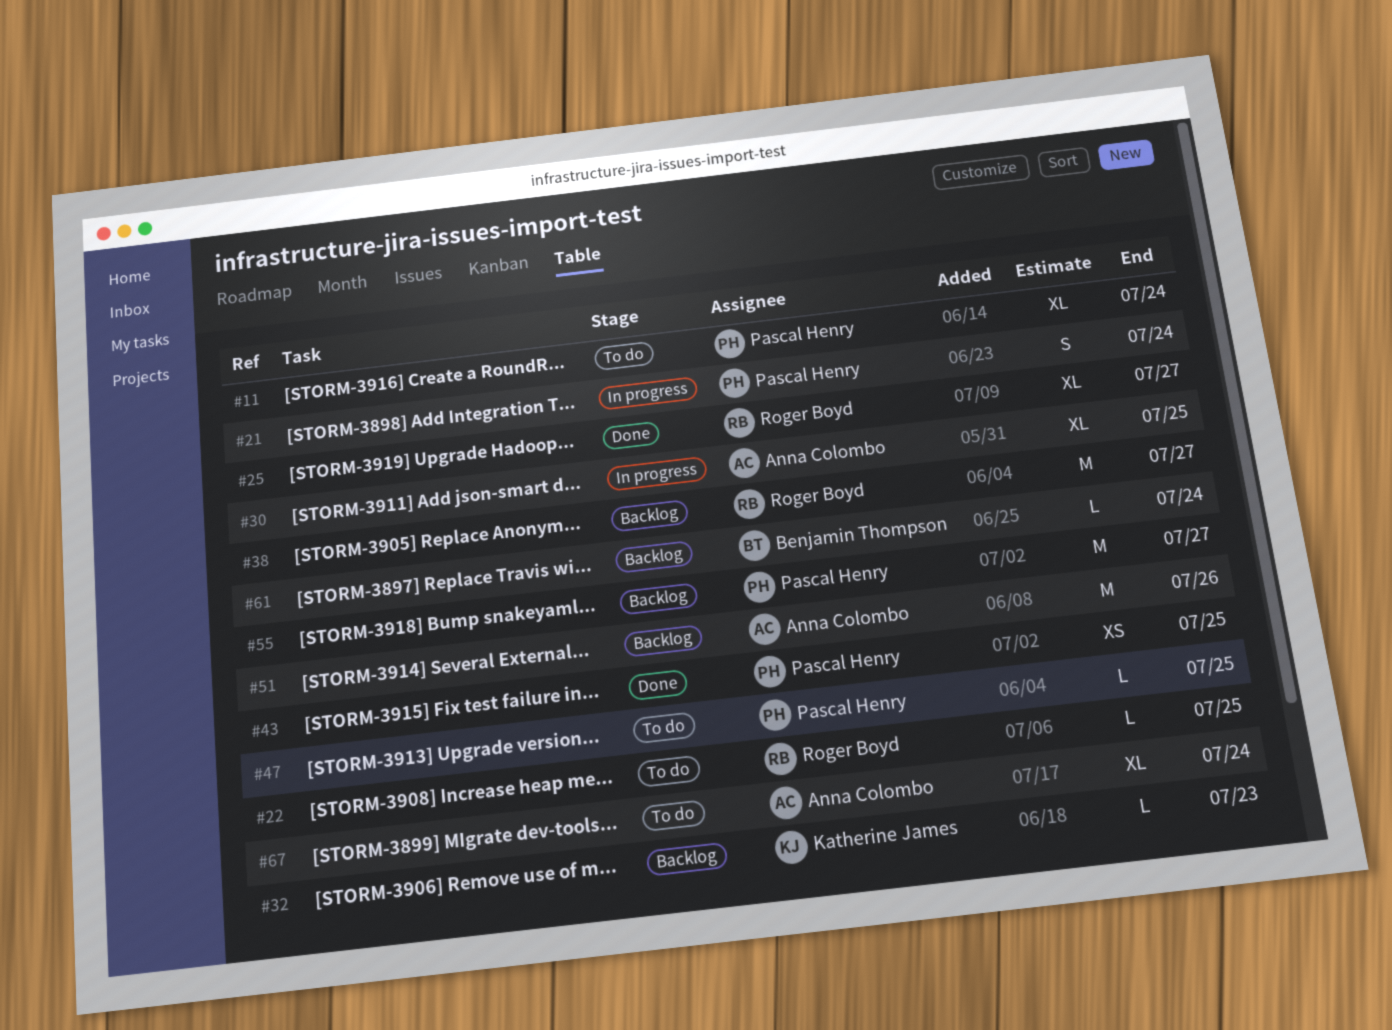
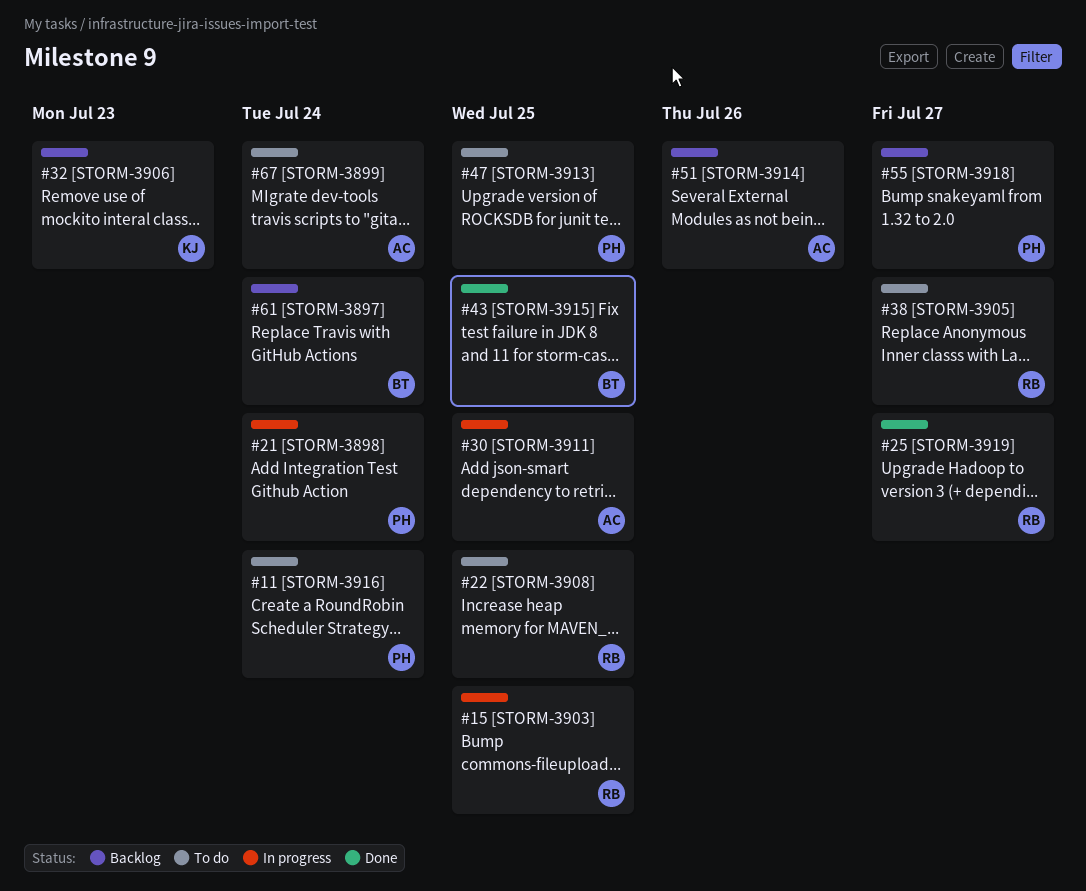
#15: none -> present
#38, status: Backlog -> To do
#43, owner: Pascal Henry -> Benjamin Thompson

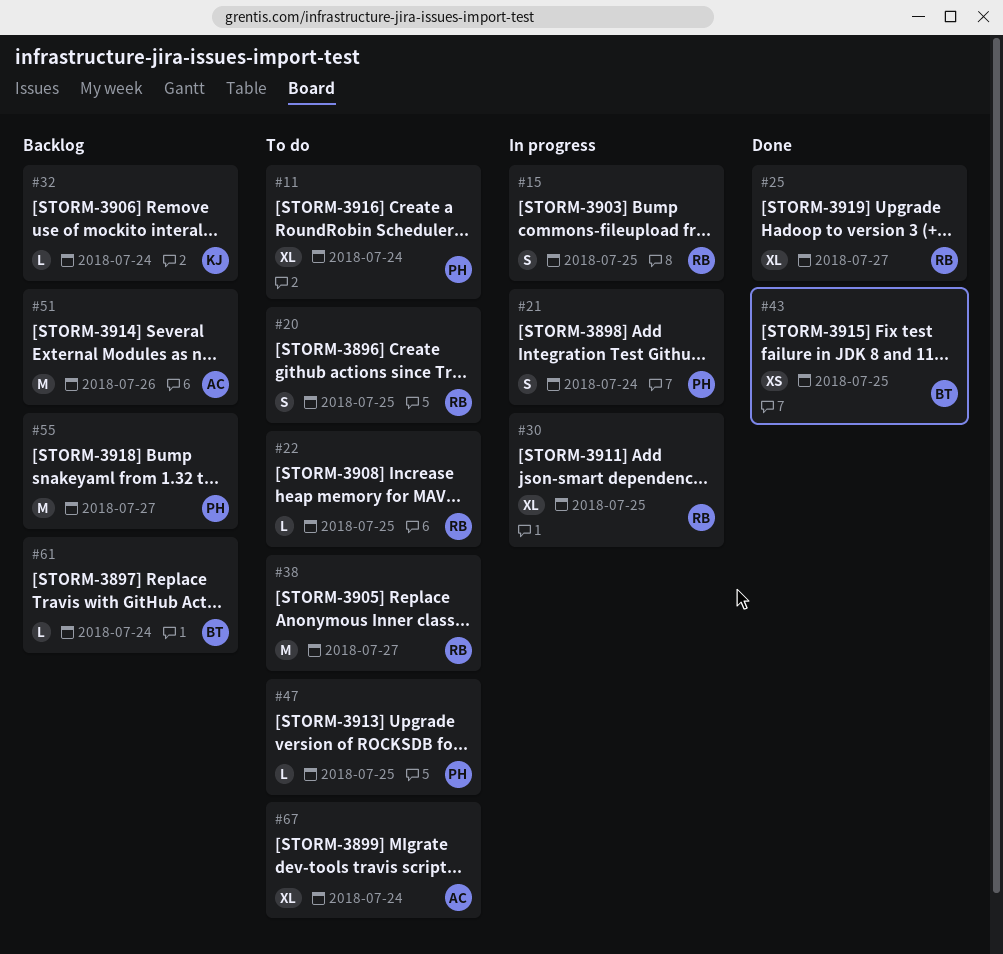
#20: none -> present
#30, owner: AC -> RB
#32, due: Jul 23 -> Jul 24

